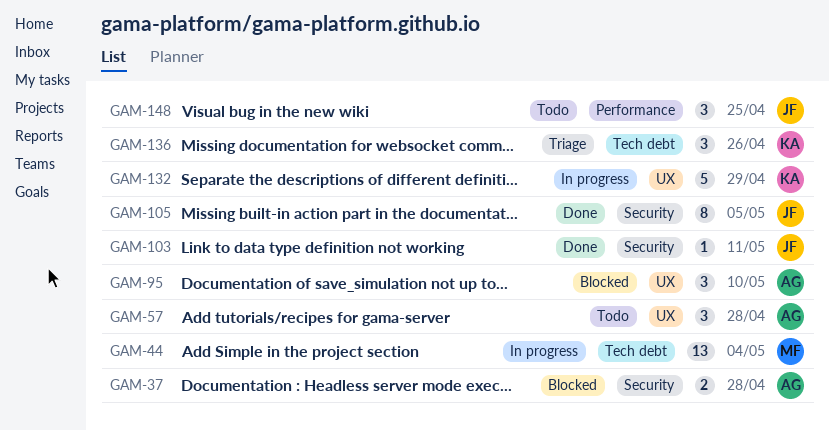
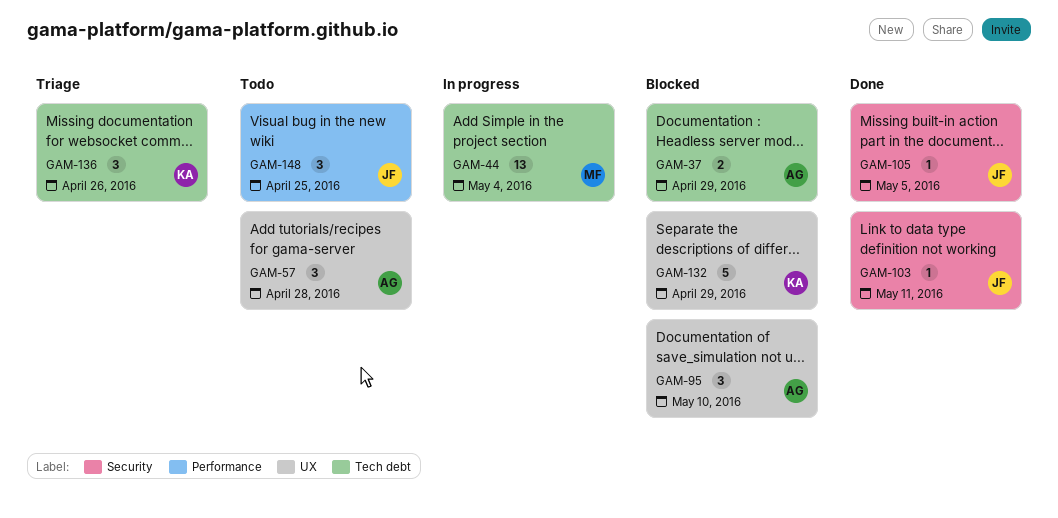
GAM-37, label: Security -> Tech debt
GAM-37, due: Apr 28 -> Apr 29
GAM-105, estimate: 8 -> 1
GAM-132, status: In progress -> Blocked

